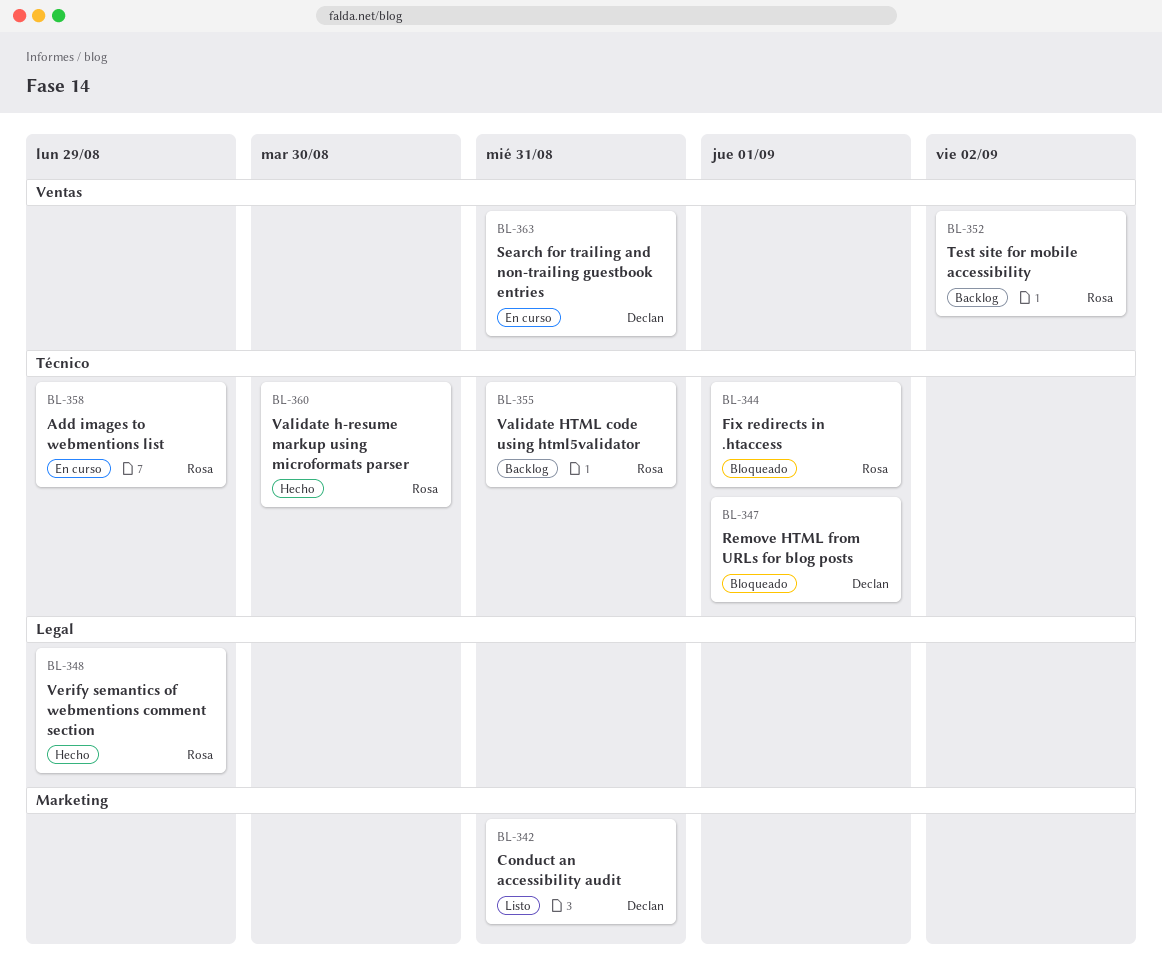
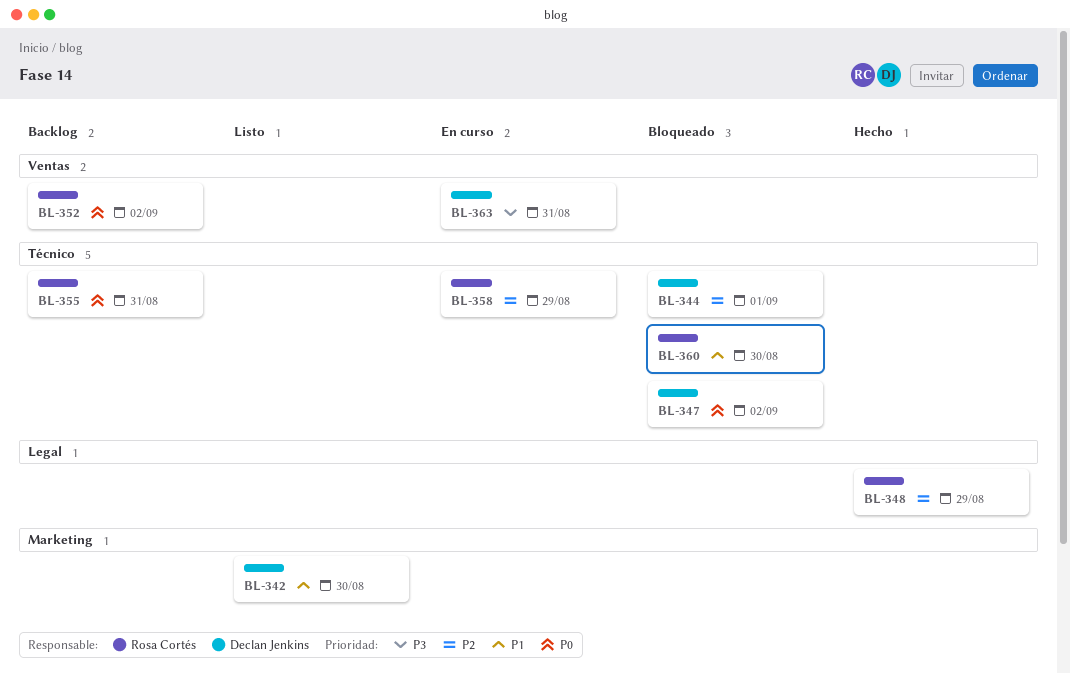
BL-342, day: Aug 31 -> Aug 30
BL-344, owner: Rosa Cortés -> Declan Jenkins
BL-347, day: Sep 1 -> Sep 2
BL-360, status: Hecho -> Bloqueado

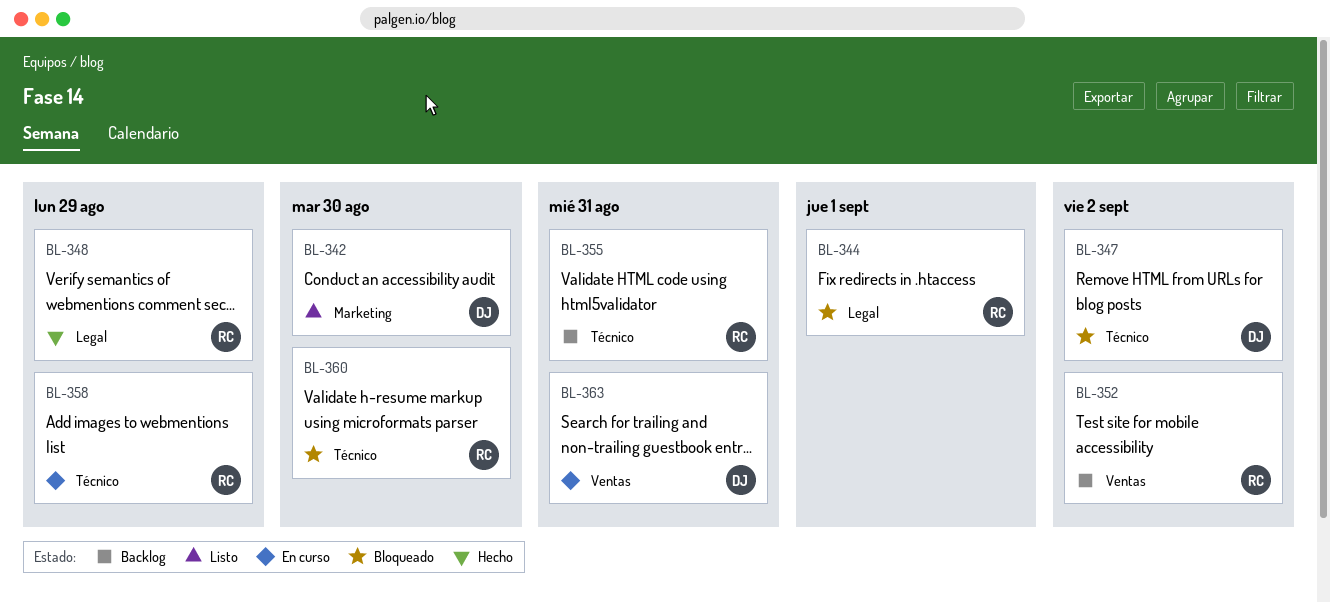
BL-344, owner: Declan Jenkins -> Rosa Cortés
BL-344, label: Técnico -> Legal

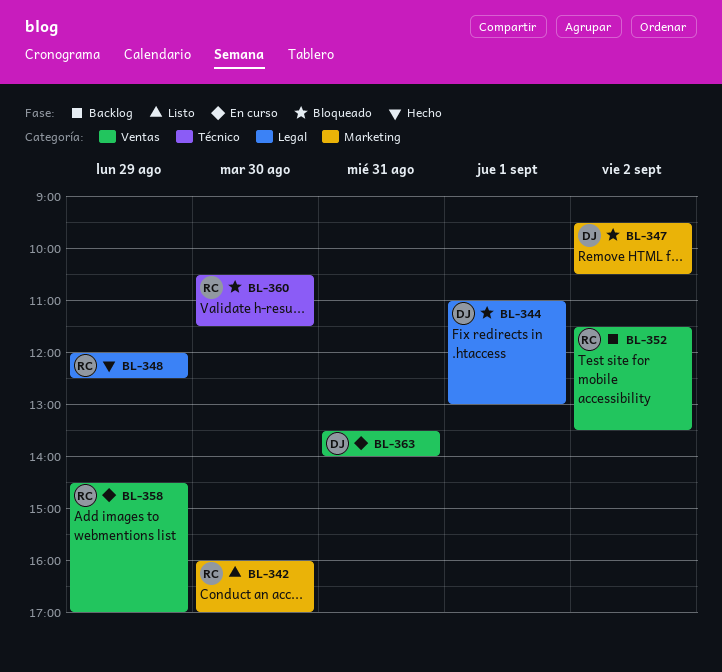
BL-342, owner: DJ -> RC
BL-344, owner: RC -> DJ
BL-347, label: Técnico -> Marketing
BL-355: present -> none
BL-358, label: Técnico -> Ventas

